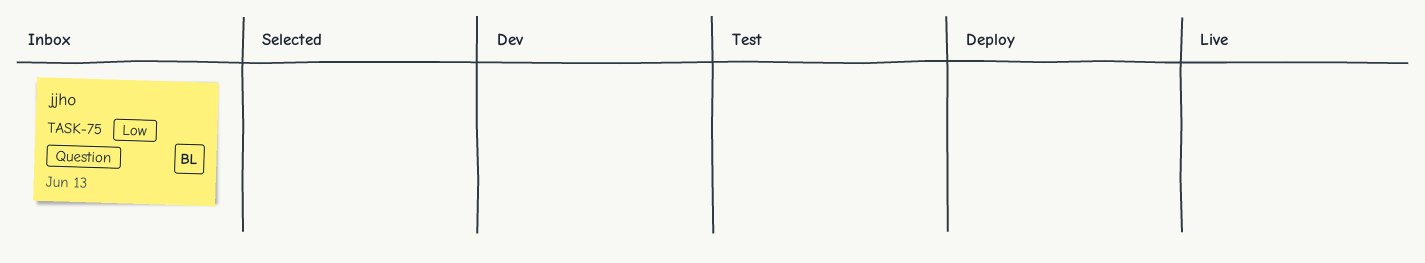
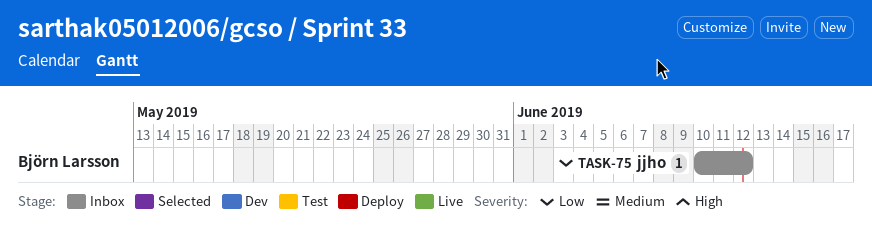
TASK-75, due: Jun 13 -> Jun 12

